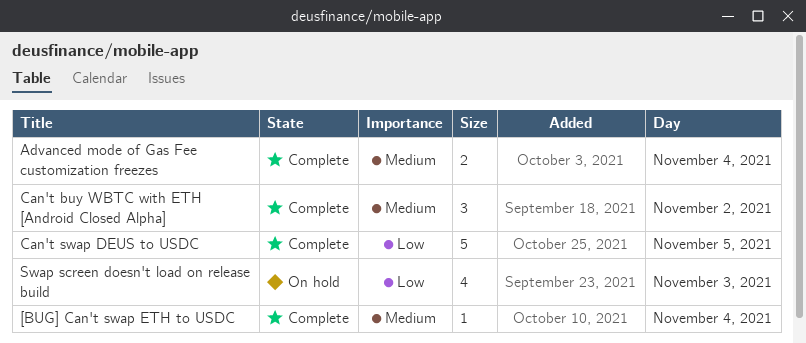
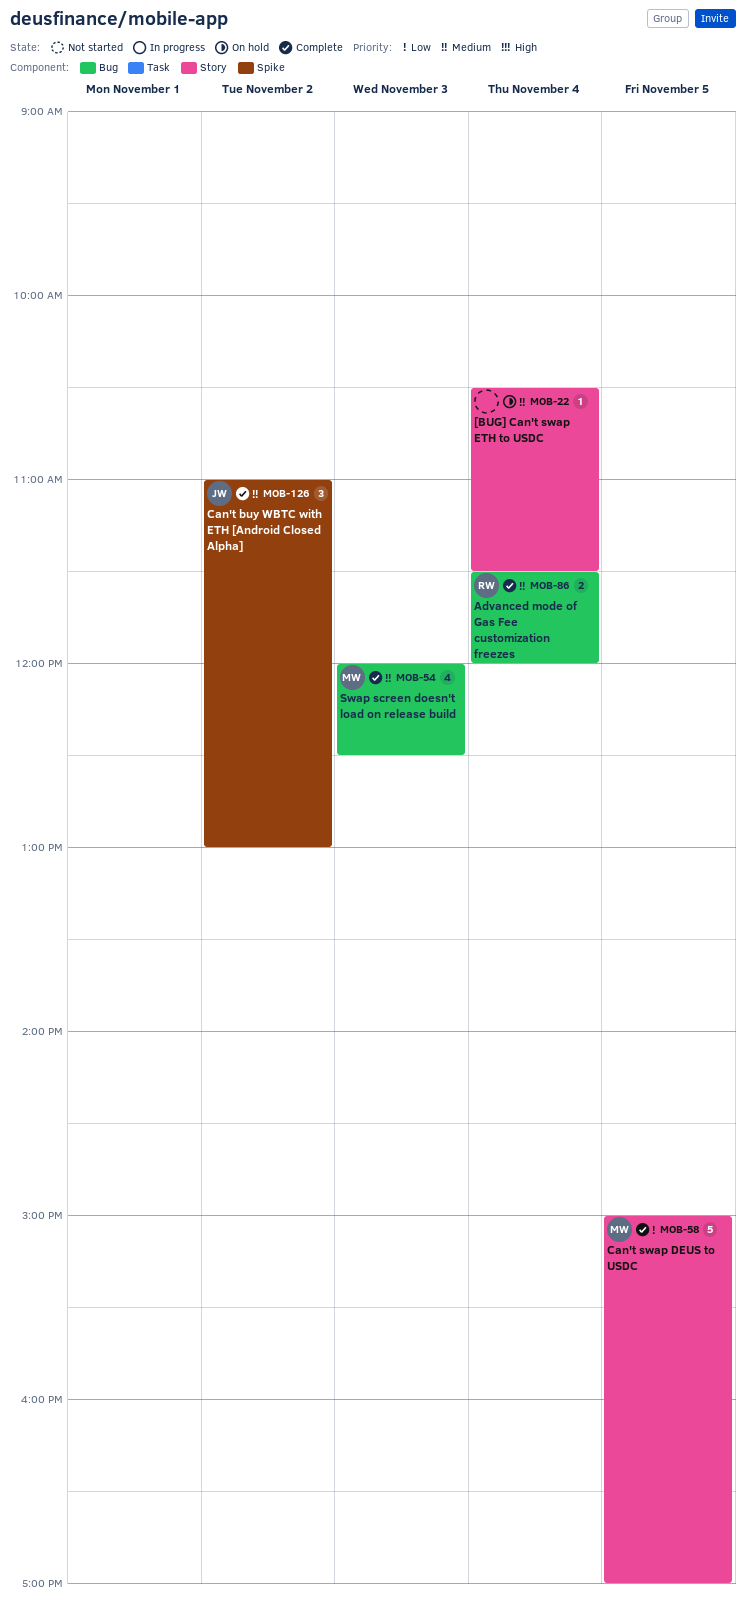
[BUG] Can't swap ETH to USDC, status: Complete -> On hold
Swap screen doesn't load on release build, status: On hold -> Complete
Swap screen doesn't load on release build, priority: Low -> Medium

